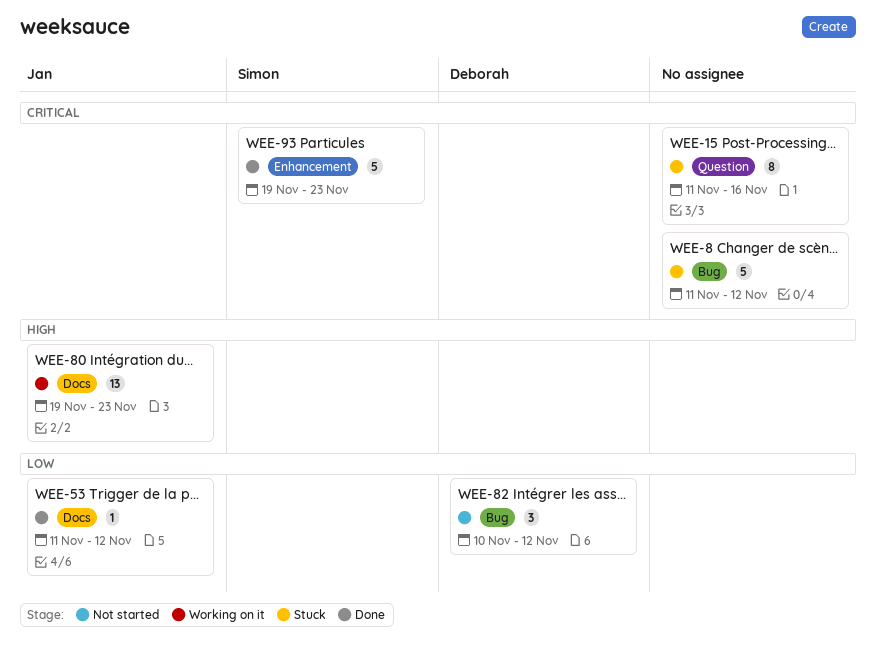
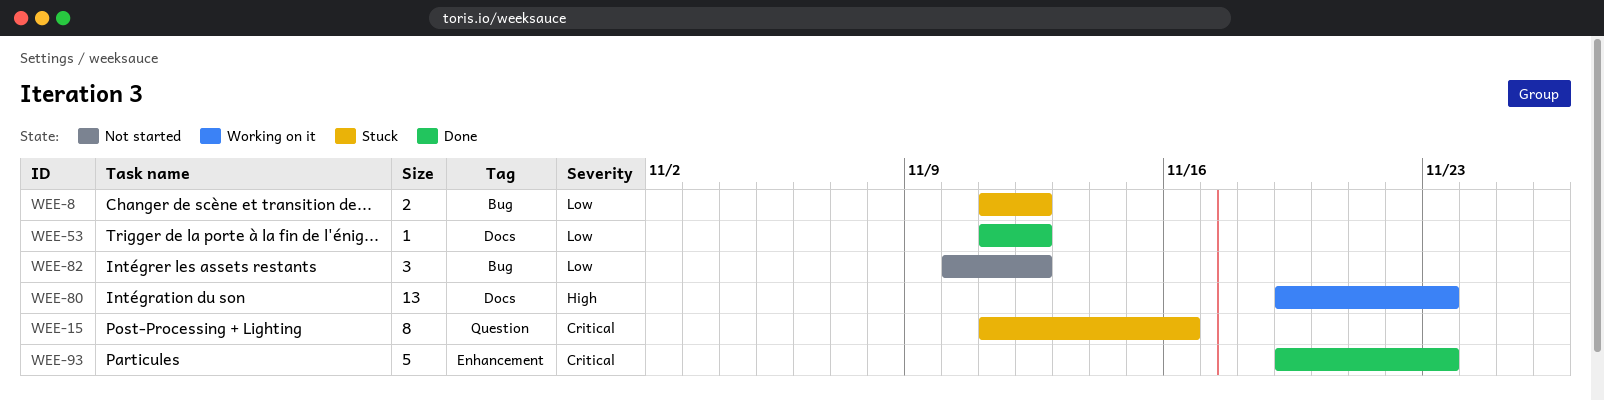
WEE-8, priority: Critical -> Low
WEE-8, estimate: 5 -> 2

